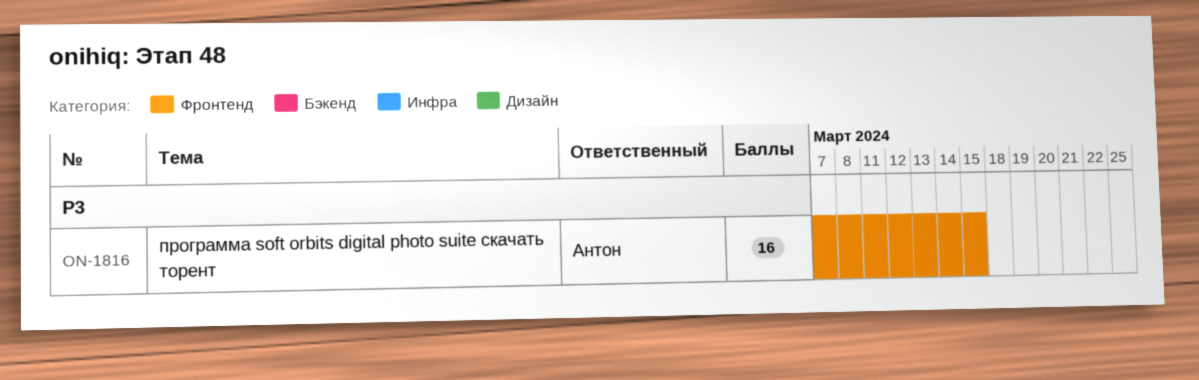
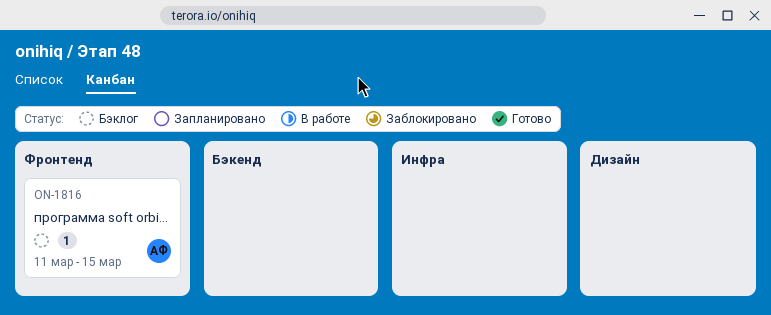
ON-1816, estimate: 16 -> 1
ON-1816, start: Mar 7 -> Mar 11

